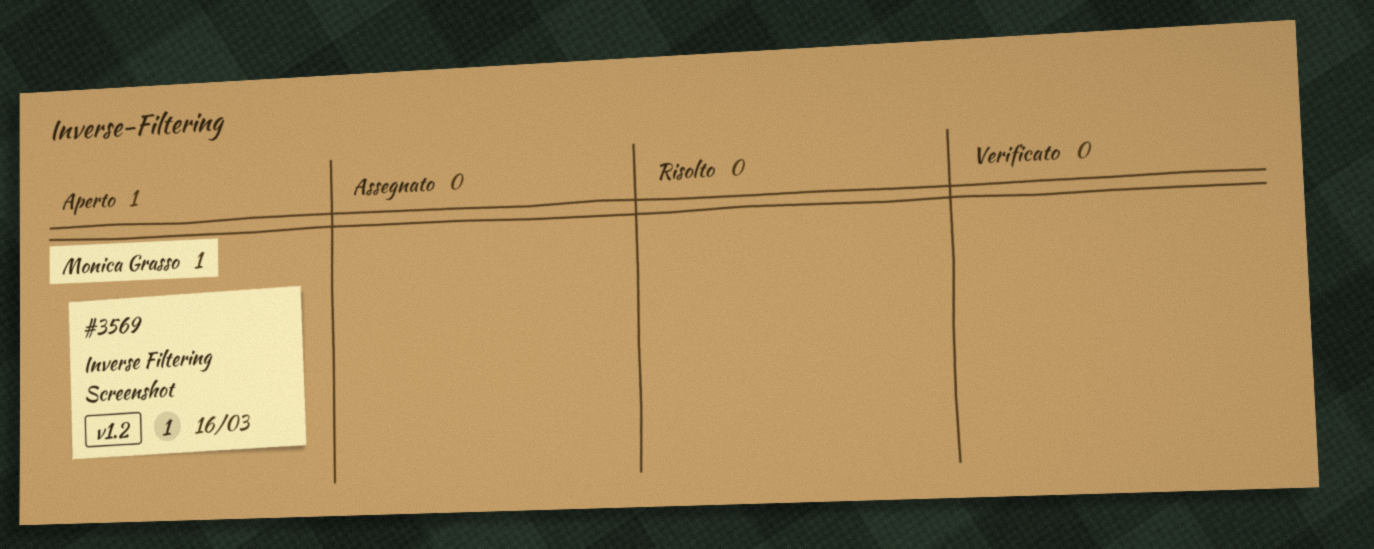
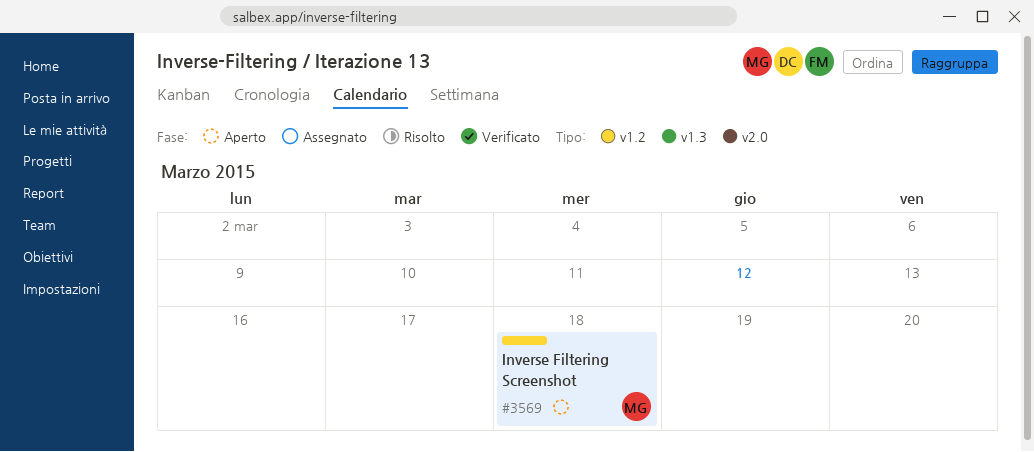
#3569, due: Mar 16 -> Mar 18

